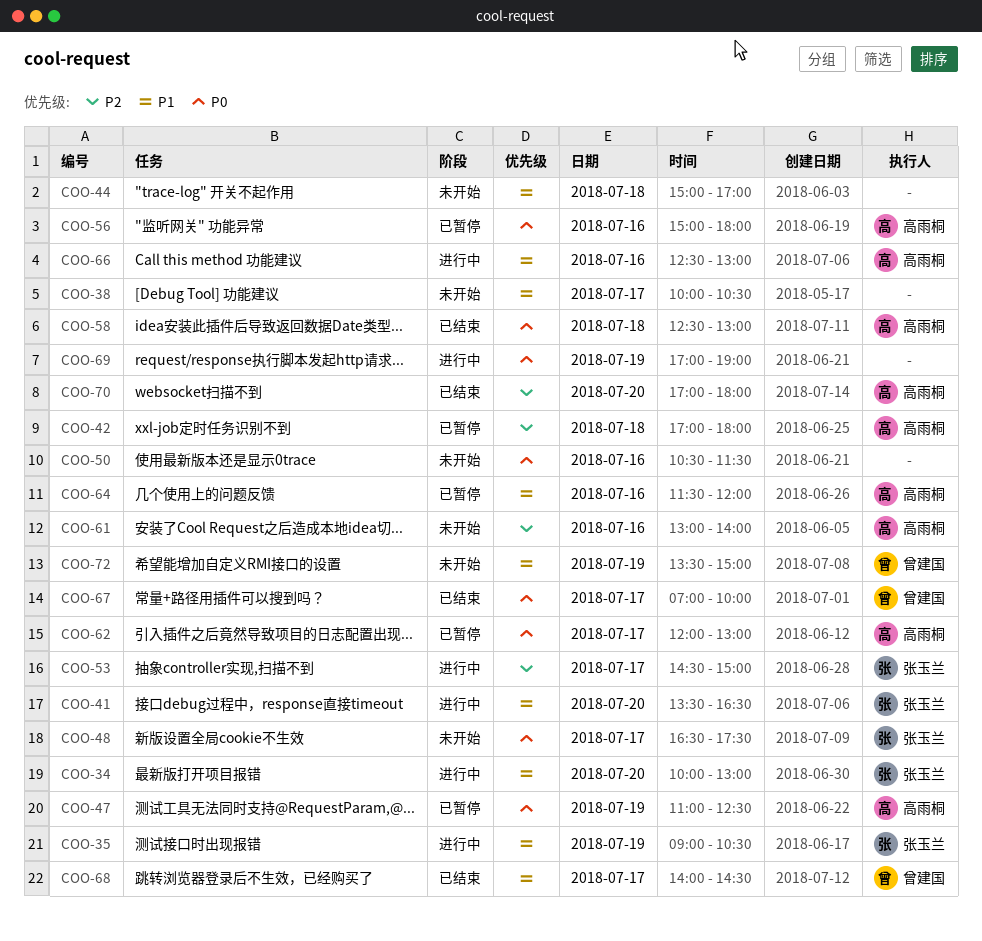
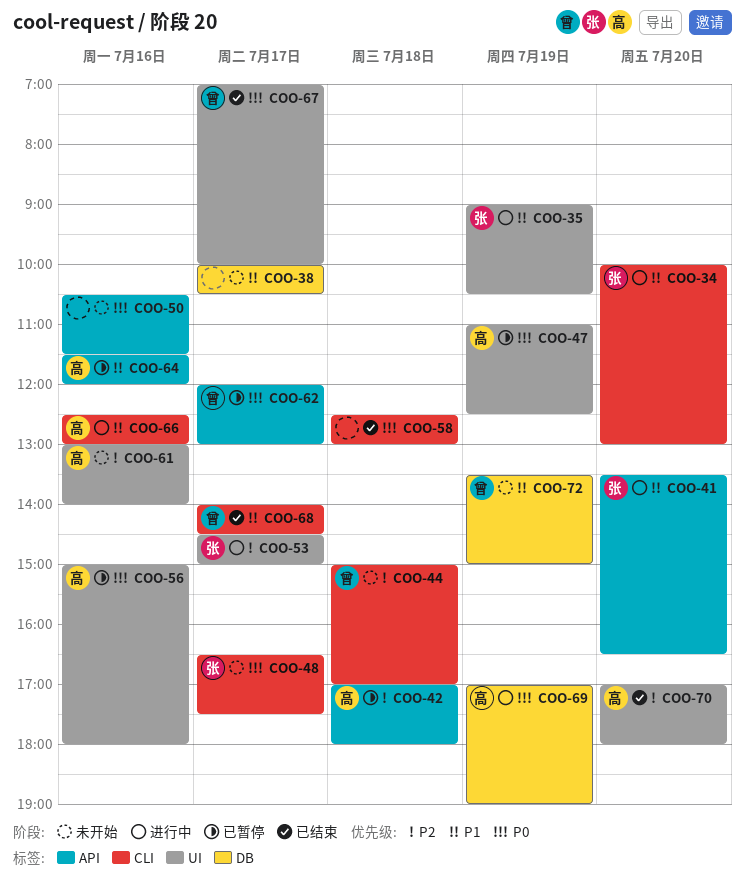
COO-44, owner: none -> 曾建国
COO-44, priority: P1 -> P2
COO-58, owner: 高雨桐 -> none
COO-62, owner: 高雨桐 -> 曾建国
COO-69, owner: none -> 高雨桐

